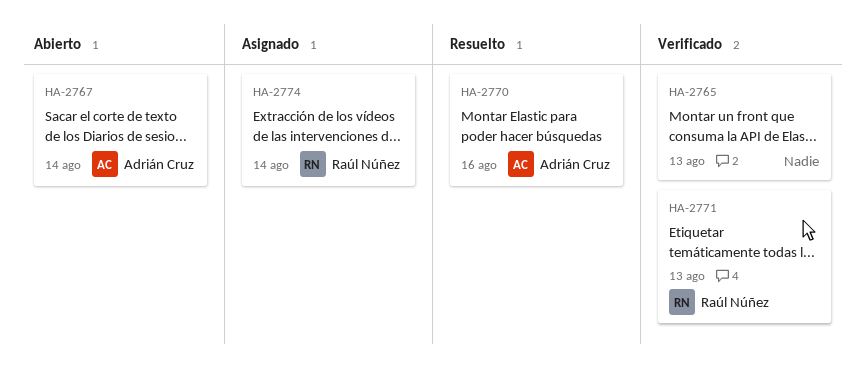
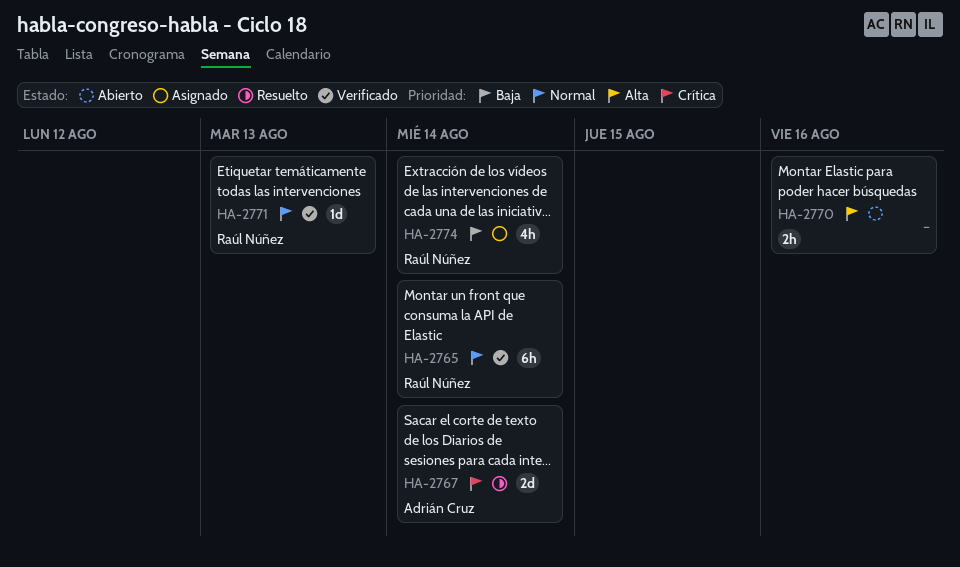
HA-2765, owner: none -> Raúl Núñez
HA-2765, due: Aug 13 -> Aug 14
HA-2767, status: Abierto -> Resuelto
HA-2770, status: Resuelto -> Abierto
HA-2770, owner: Adrián Cruz -> none

